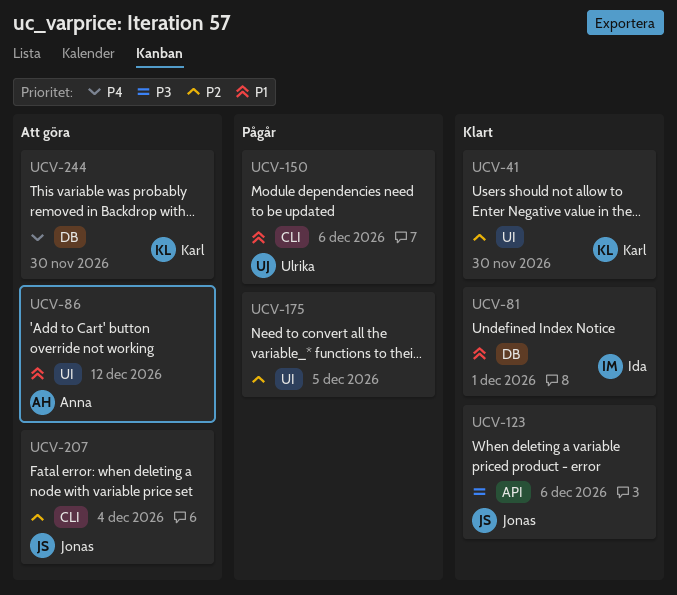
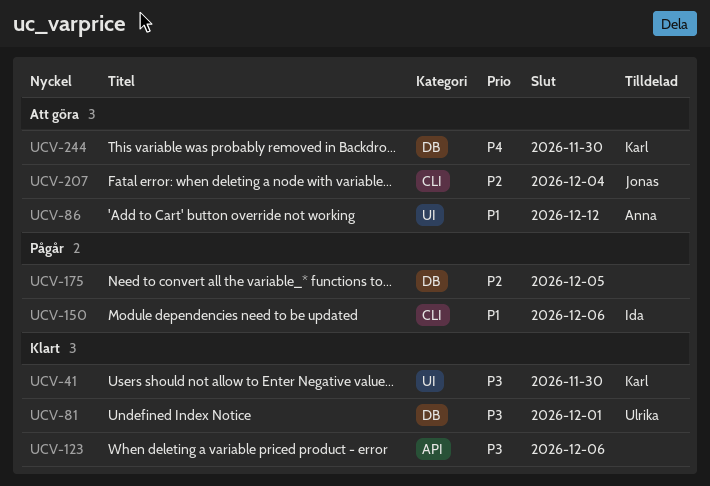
UCV-41, priority: P2 -> P3
UCV-81, owner: Ida -> Ulrika
UCV-81, priority: P1 -> P3
UCV-123, owner: Jonas -> none
UCV-150, owner: Ulrika -> Ida
UCV-175, label: UI -> DB

